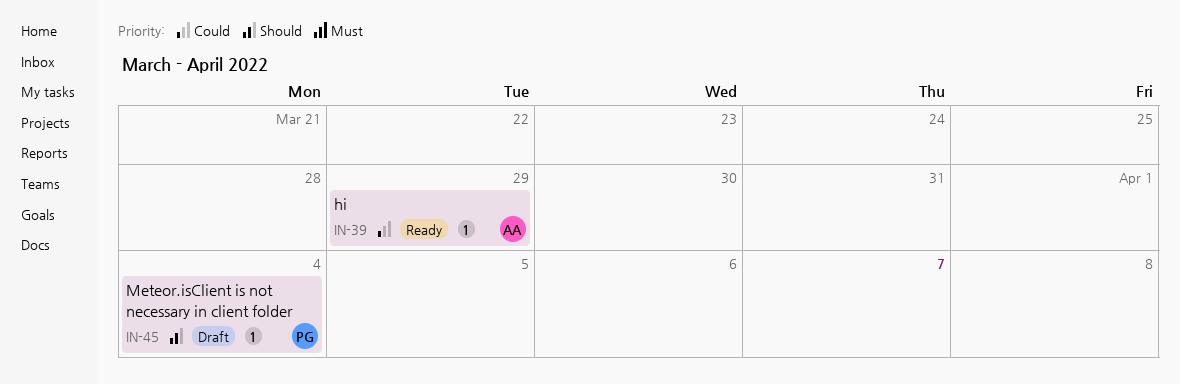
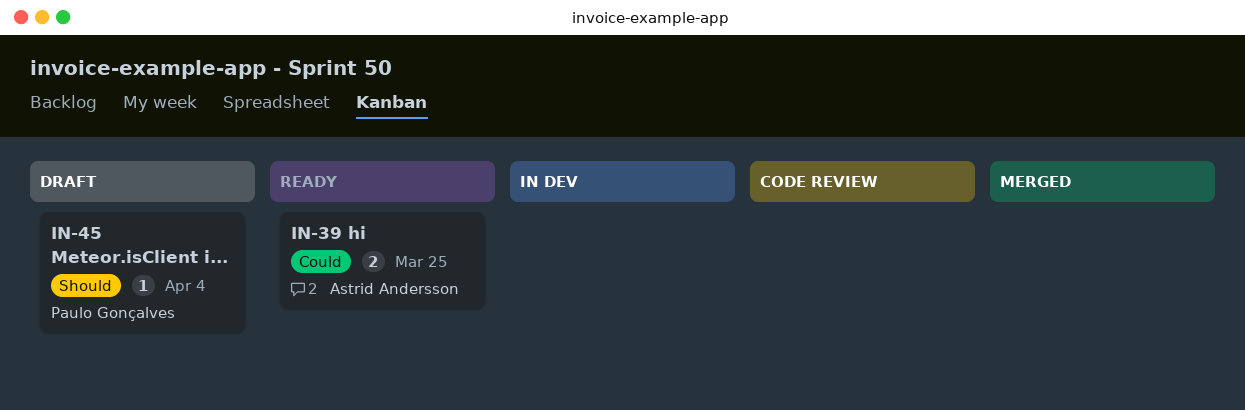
IN-39, estimate: 1 -> 2
IN-39, due: Mar 29 -> Mar 25

